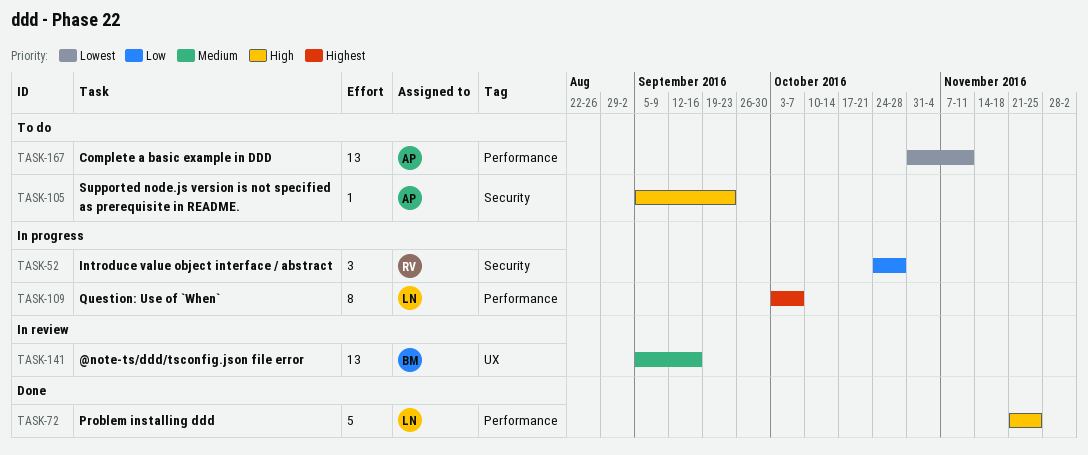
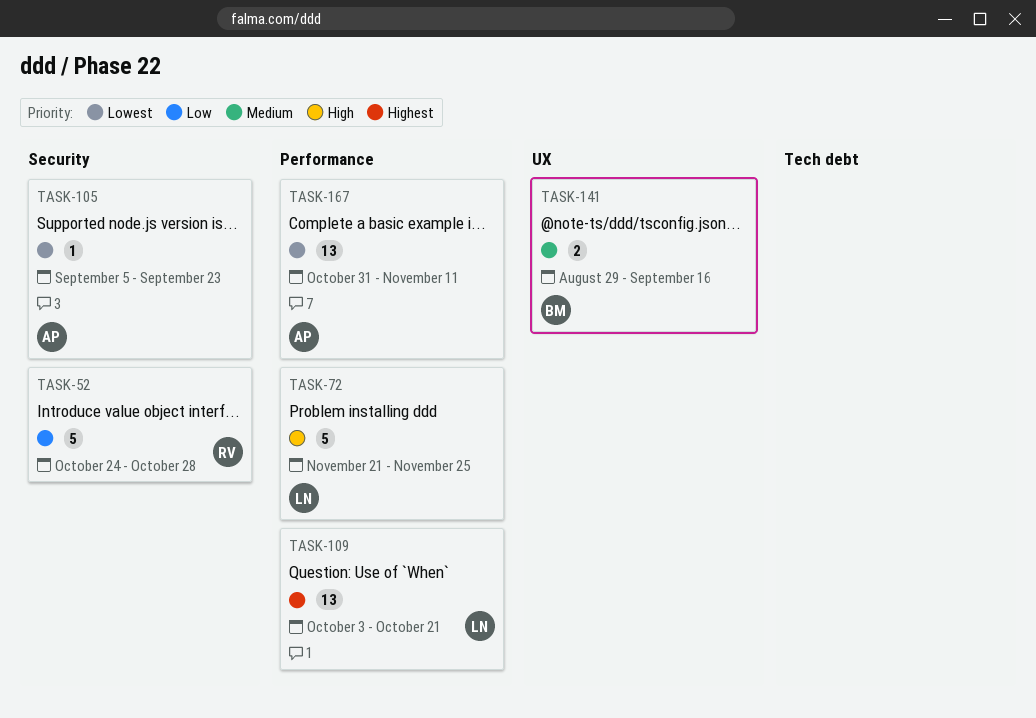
TASK-52, estimate: 3 -> 5
TASK-105, priority: High -> Lowest
TASK-109, estimate: 8 -> 13
TASK-109, due: Oct 7 -> Oct 21
TASK-141, estimate: 13 -> 2
TASK-141, start: Sep 5 -> Aug 29

